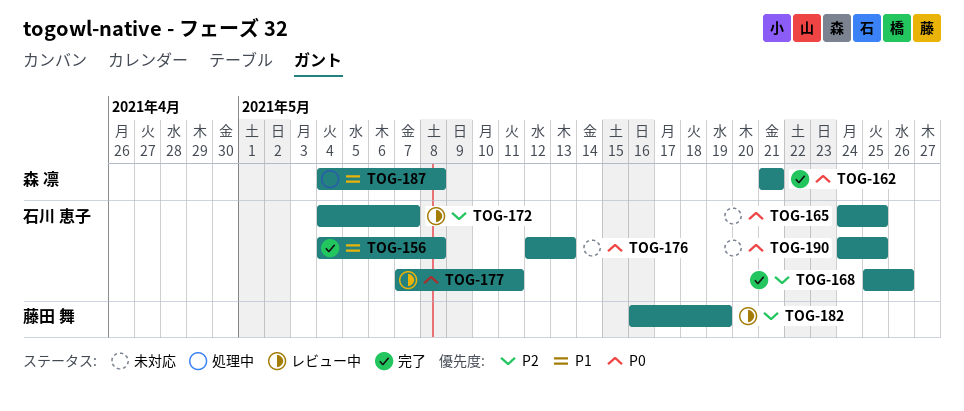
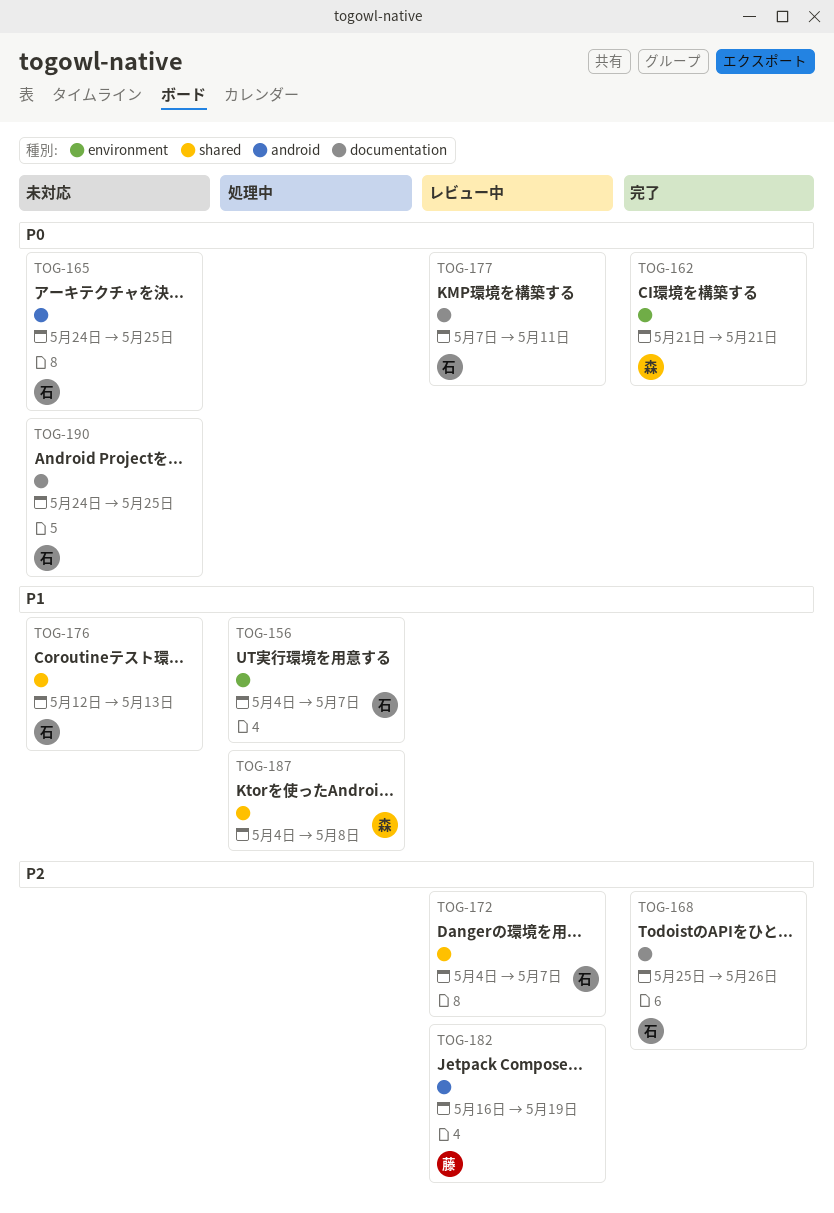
TOG-156, status: 完了 -> 処理中
TOG-156, due: May 8 -> May 7
TOG-176, priority: P0 -> P1

